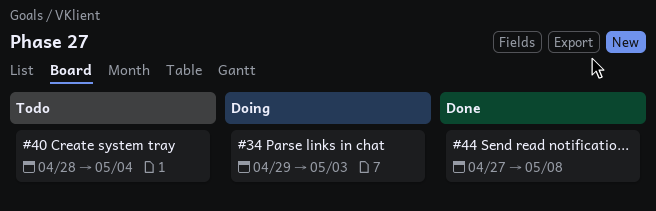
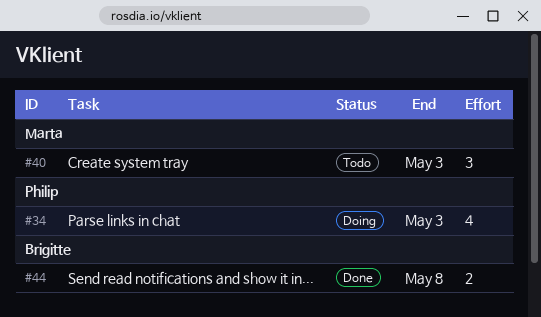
#40, due: May 4 -> May 3

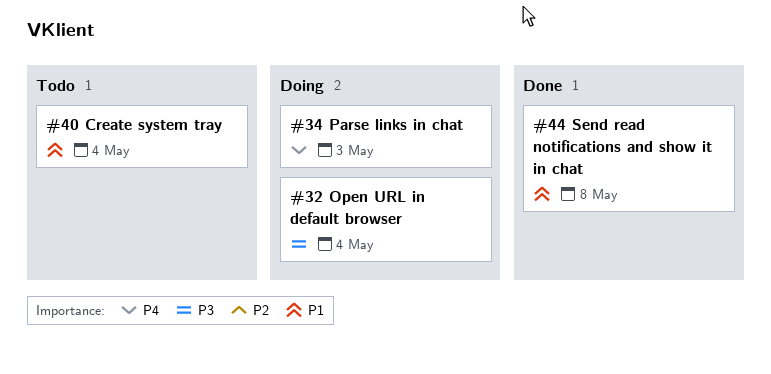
#32: none -> present
#40, due: May 3 -> May 4

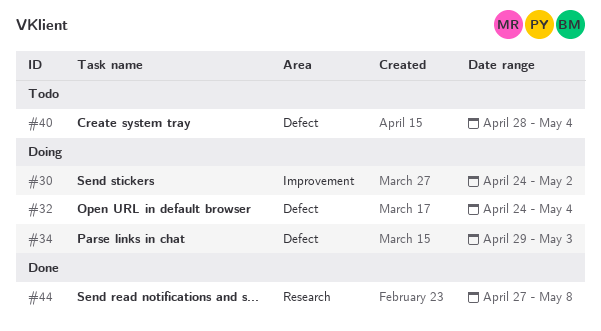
#30: none -> present

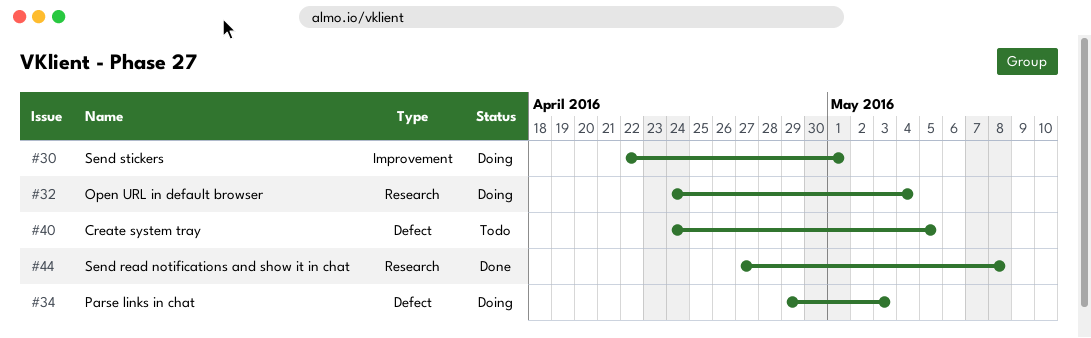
#30, start: Apr 24 -> Apr 22
#30, due: May 2 -> May 1
#32, label: Defect -> Research
#40, start: Apr 28 -> Apr 24
#40, due: May 4 -> May 5

